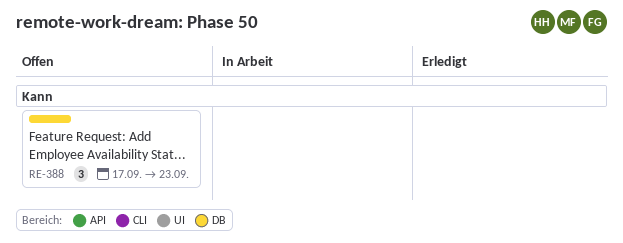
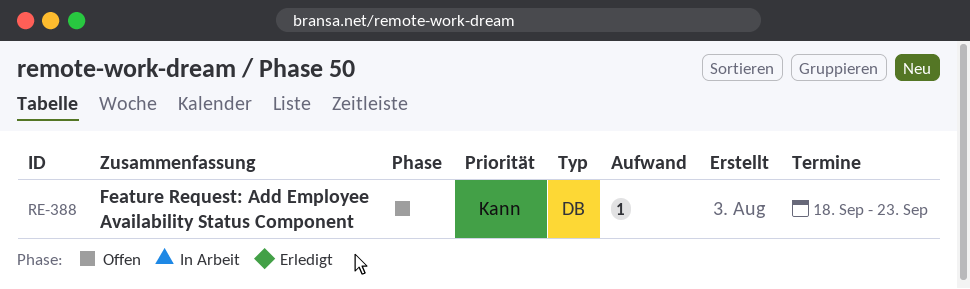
RE-388, estimate: 3 -> 1
RE-388, start: Sep 17 -> Sep 18

